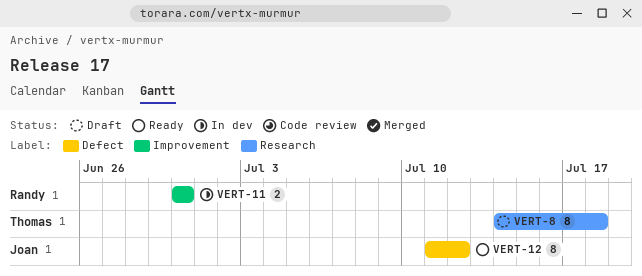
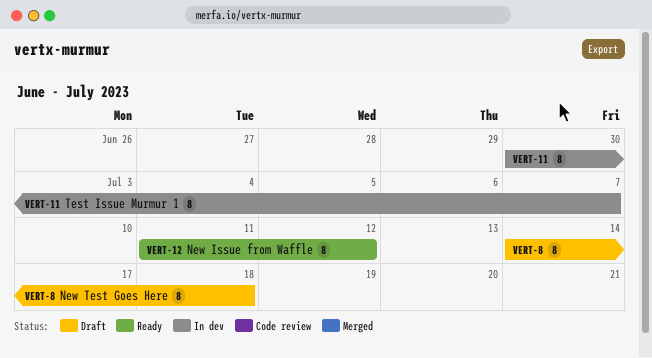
VERT-11, estimate: 2 -> 8
VERT-11, due: Jun 30 -> Jul 7

